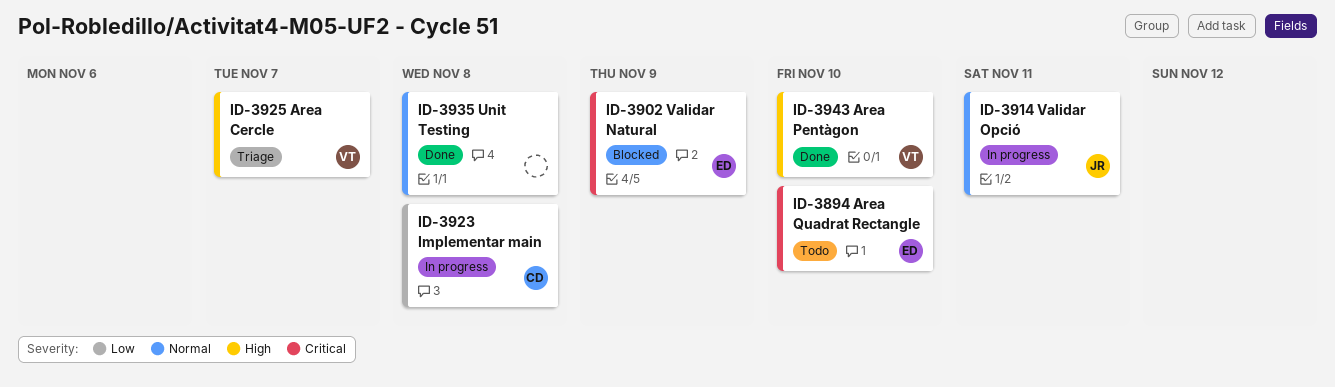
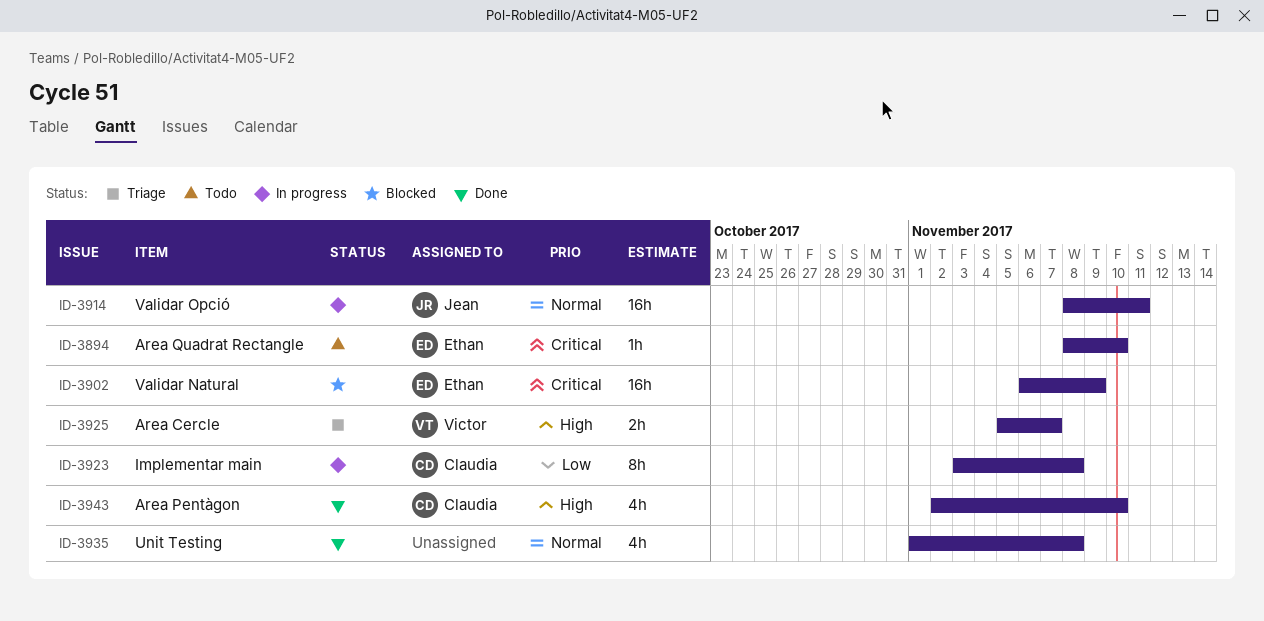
ID-3943, owner: Victor -> Claudia

